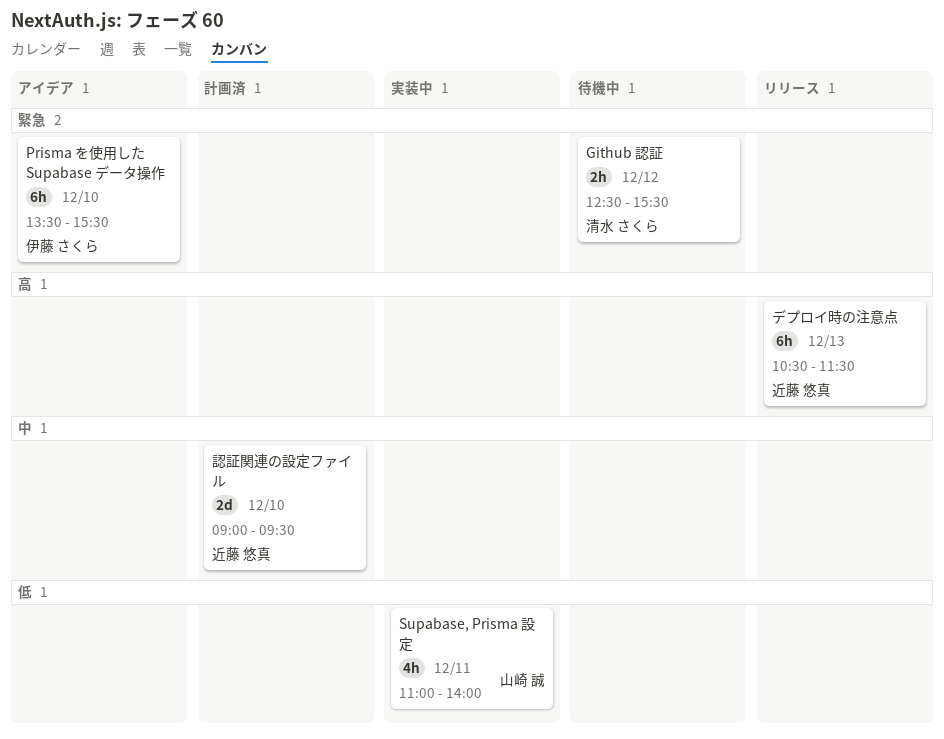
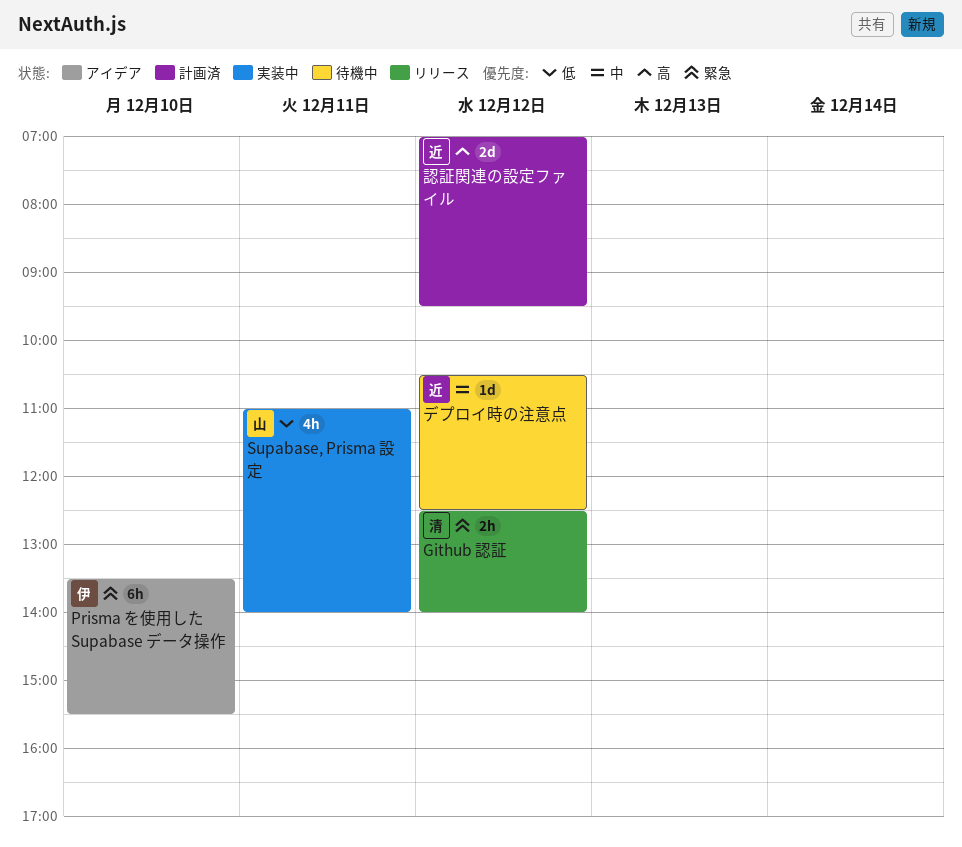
Github 認証, status: 待機中 -> リリース
Github 認証, ends: 15:30 -> 14:00
デプロイ時の注意点, status: リリース -> 待機中
デプロイ時の注意点, priority: 高 -> 中
デプロイ時の注意点, estimate: 6h -> 1d
デプロイ時の注意点, day: Dec 13 -> Dec 12
デプロイ時の注意点, ends: 11:30 -> 12:30
認証関連の設定ファイル, priority: 中 -> 高
認証関連の設定ファイル, day: Dec 10 -> Dec 12
認証関連の設定ファイル, begins: 09:00 -> 07:00

